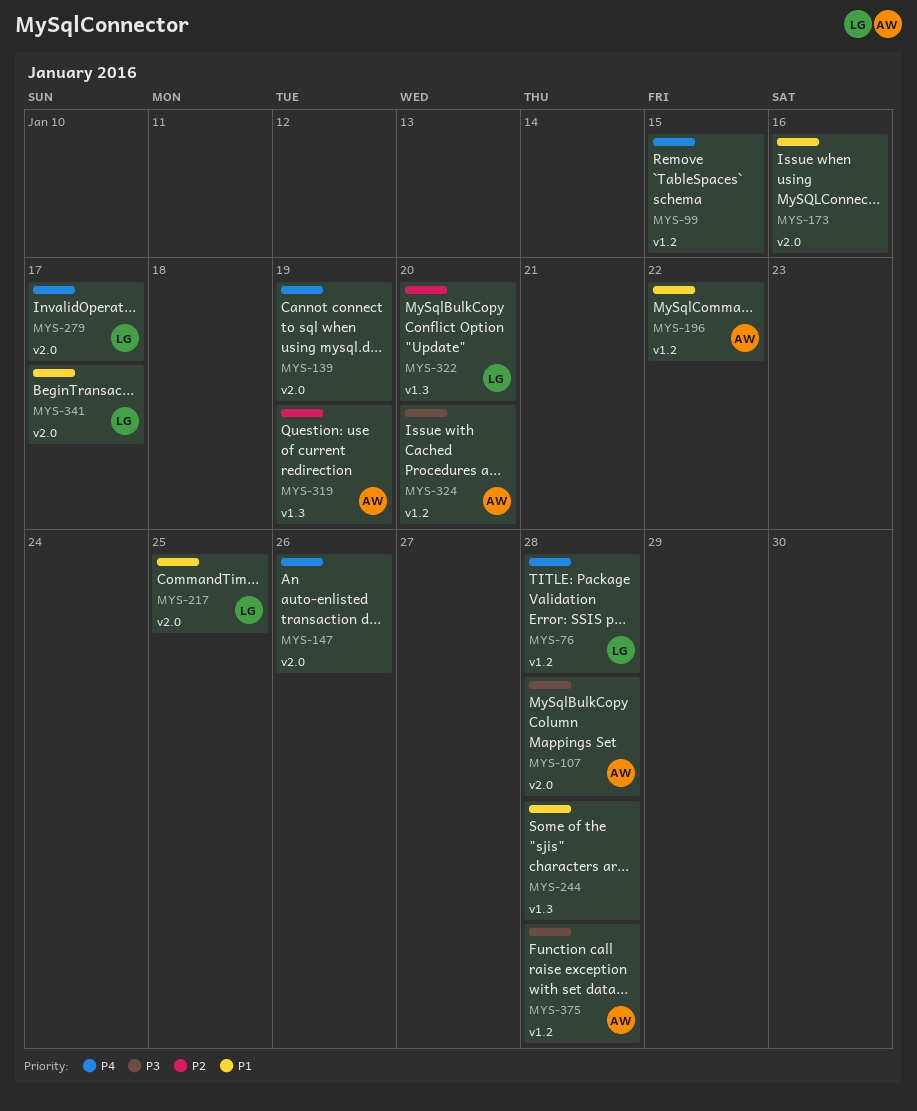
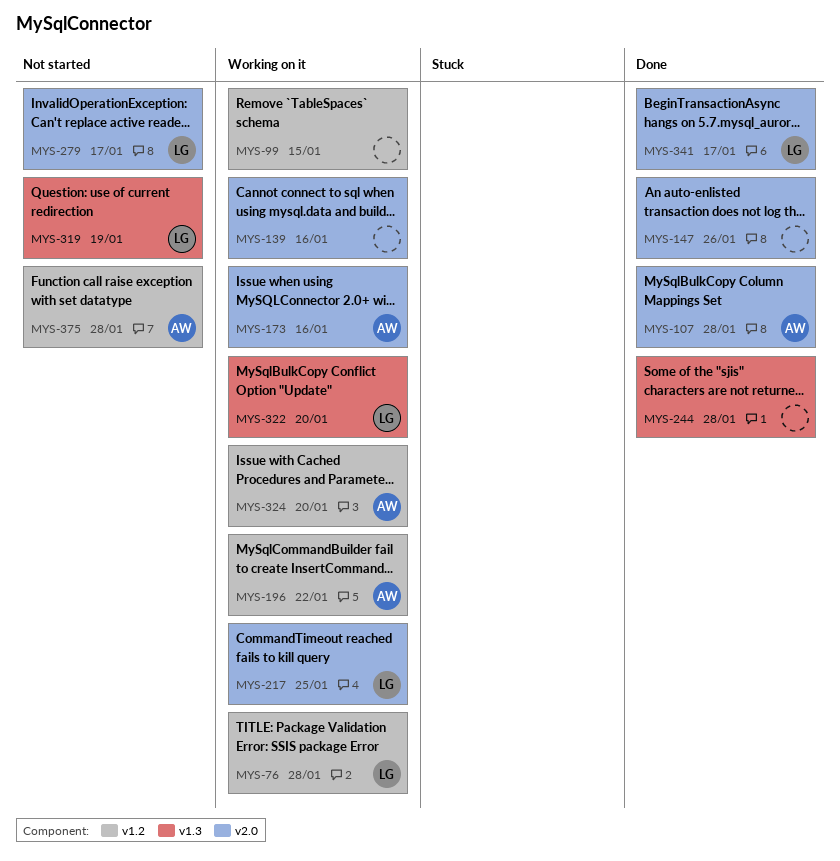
MYS-139, due: Jan 19 -> Jan 16
MYS-173, owner: none -> AW
MYS-319, owner: AW -> LG

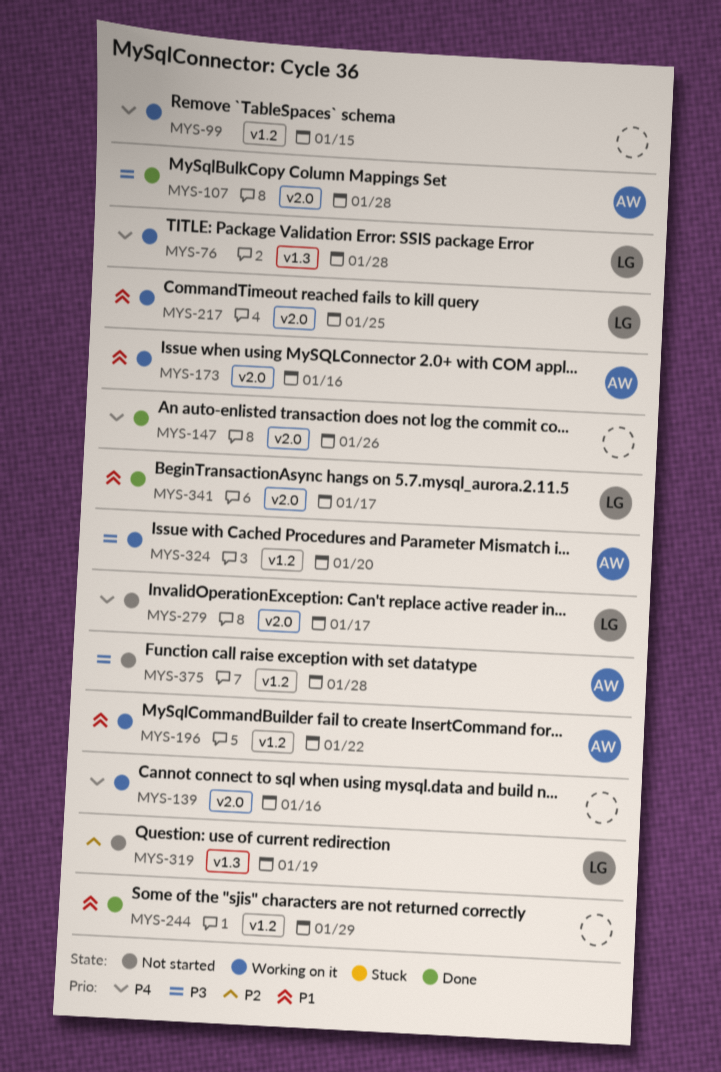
MYS-76, label: v1.2 -> v1.3
MYS-244, label: v1.3 -> v1.2
MYS-244, due: Jan 28 -> Jan 29
MYS-322: present -> none

